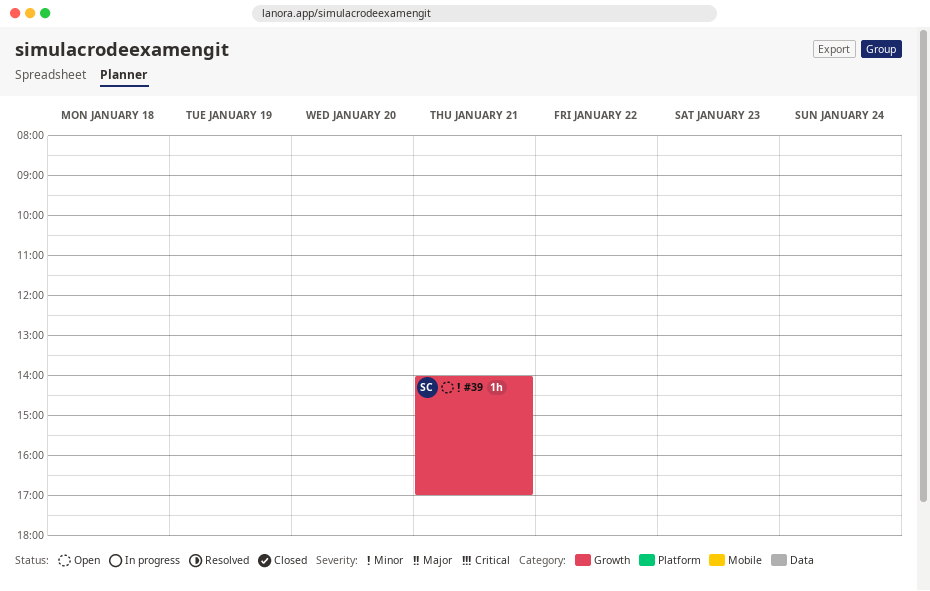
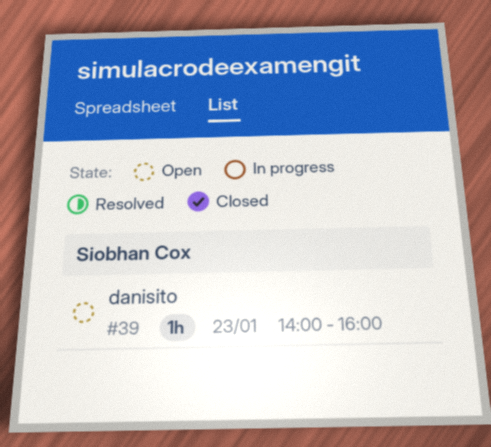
#39, day: Jan 21 -> Jan 23
#39, ends: 17:00 -> 16:00

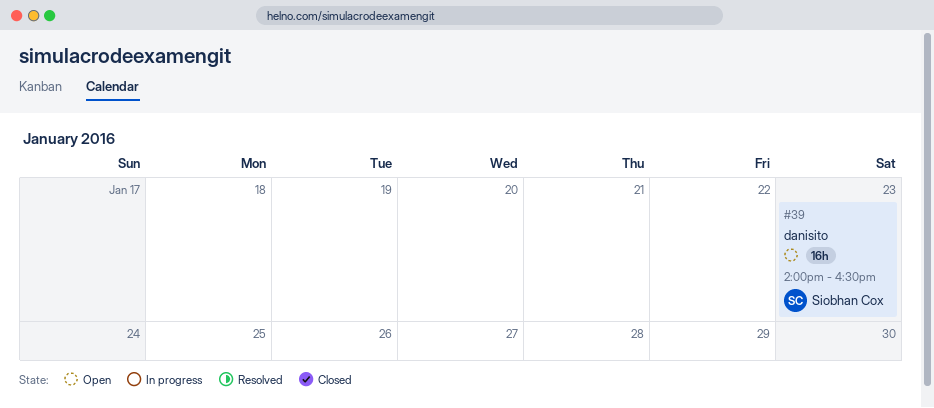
#39, estimate: 1h -> 16h
#39, ends: 16:00 -> 16:30

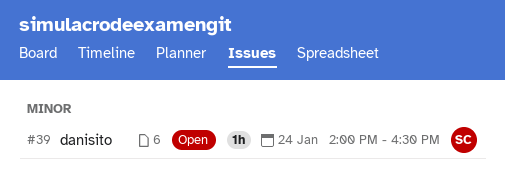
#39, estimate: 16h -> 1h
#39, day: Jan 23 -> Jan 24

